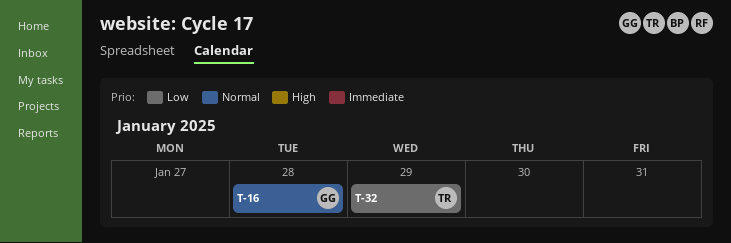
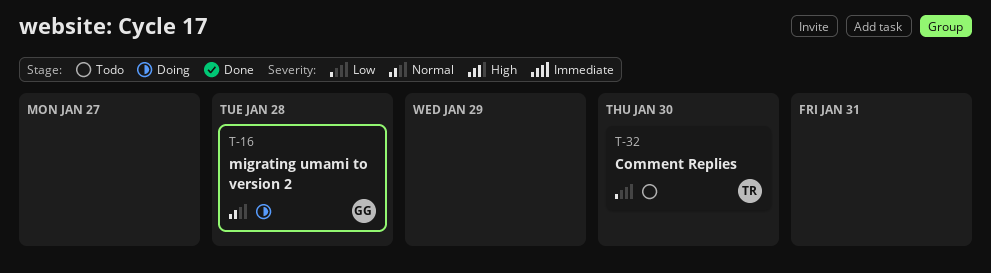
T-32, due: Jan 29 -> Jan 30

